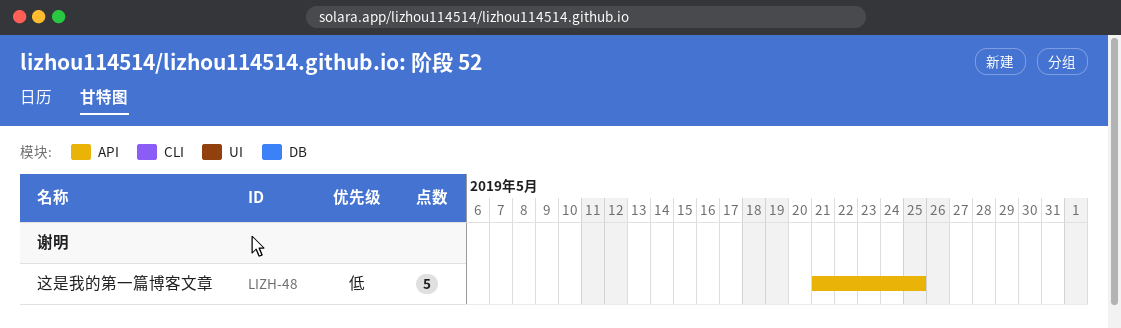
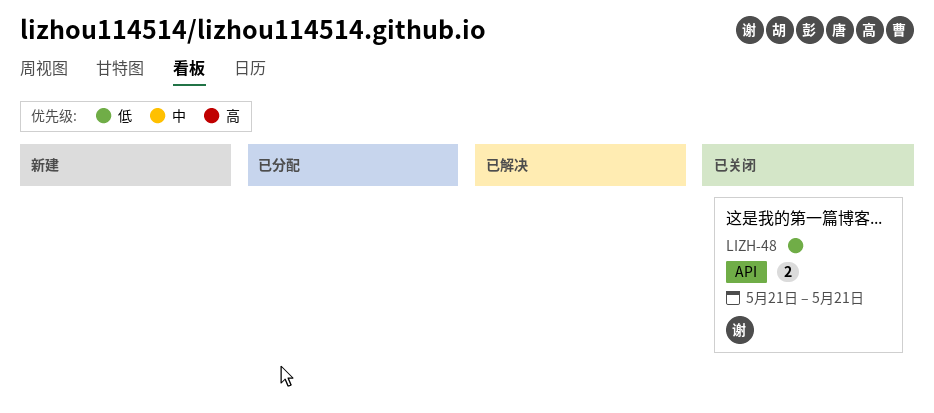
LIZH-48, estimate: 5 -> 2
LIZH-48, due: May 25 -> May 21

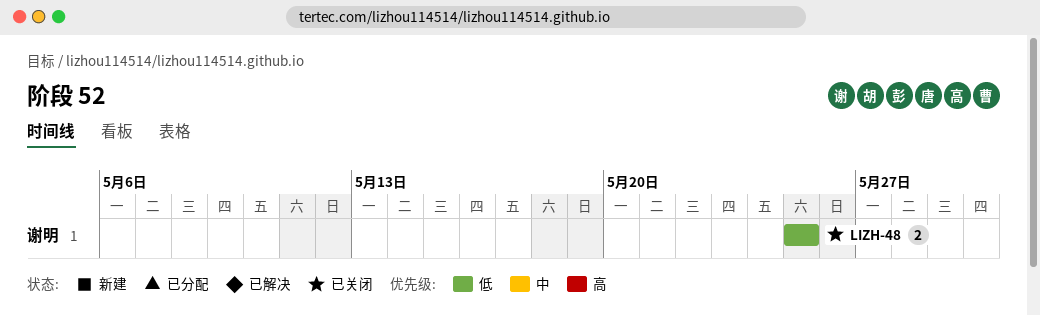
LIZH-48, start: May 21 -> May 25
LIZH-48, due: May 21 -> May 25

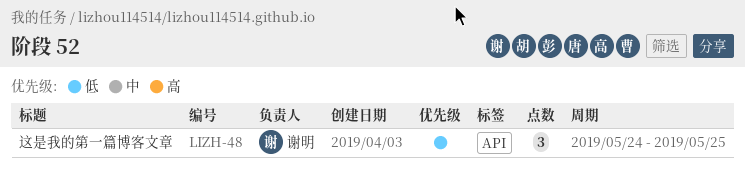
LIZH-48, estimate: 2 -> 3
LIZH-48, start: May 25 -> May 24

